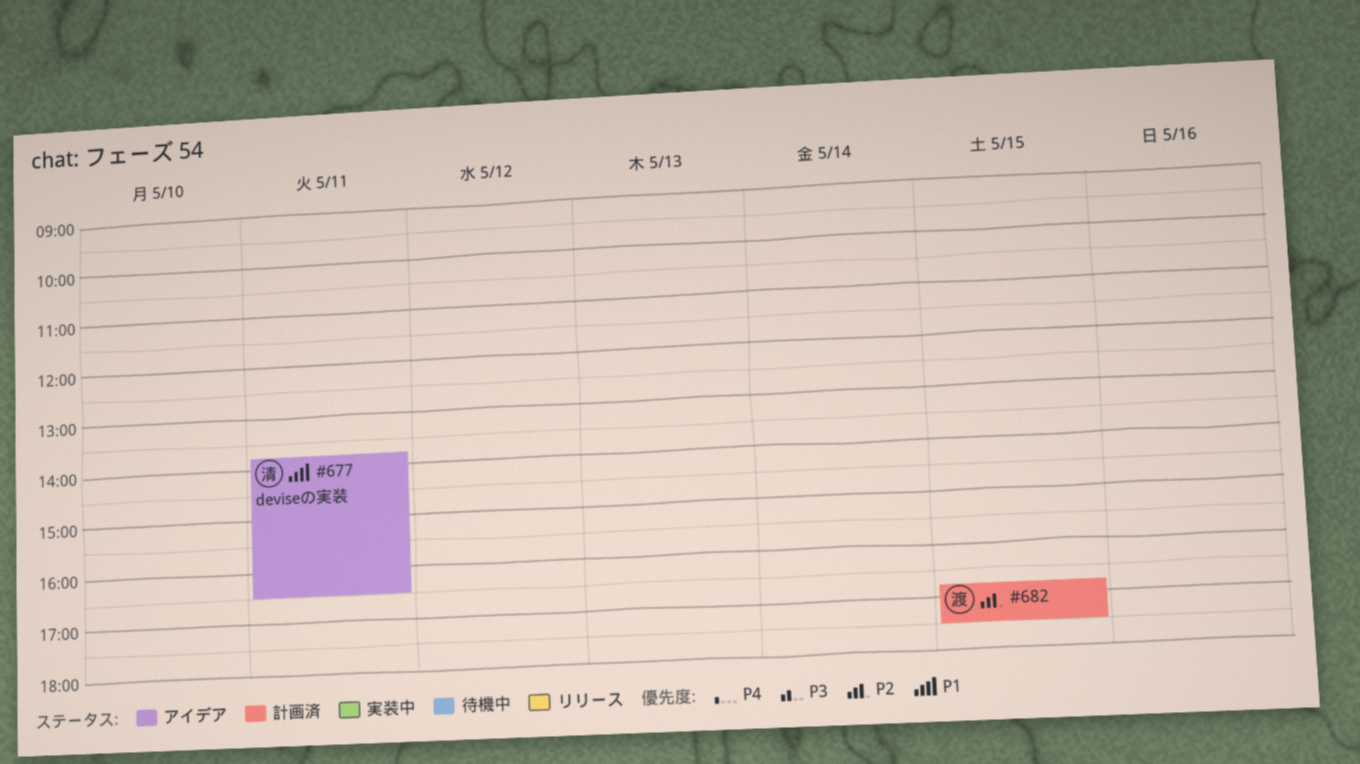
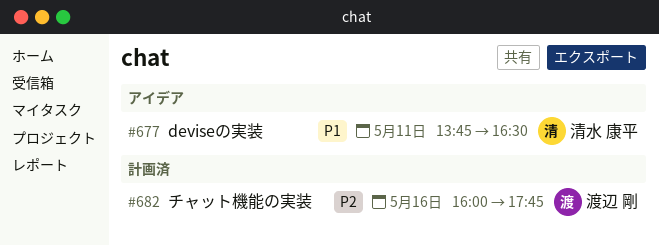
#682, day: May 15 -> May 16
#682, begins: 16:45 -> 16:00
#682, ends: 17:30 -> 17:45

